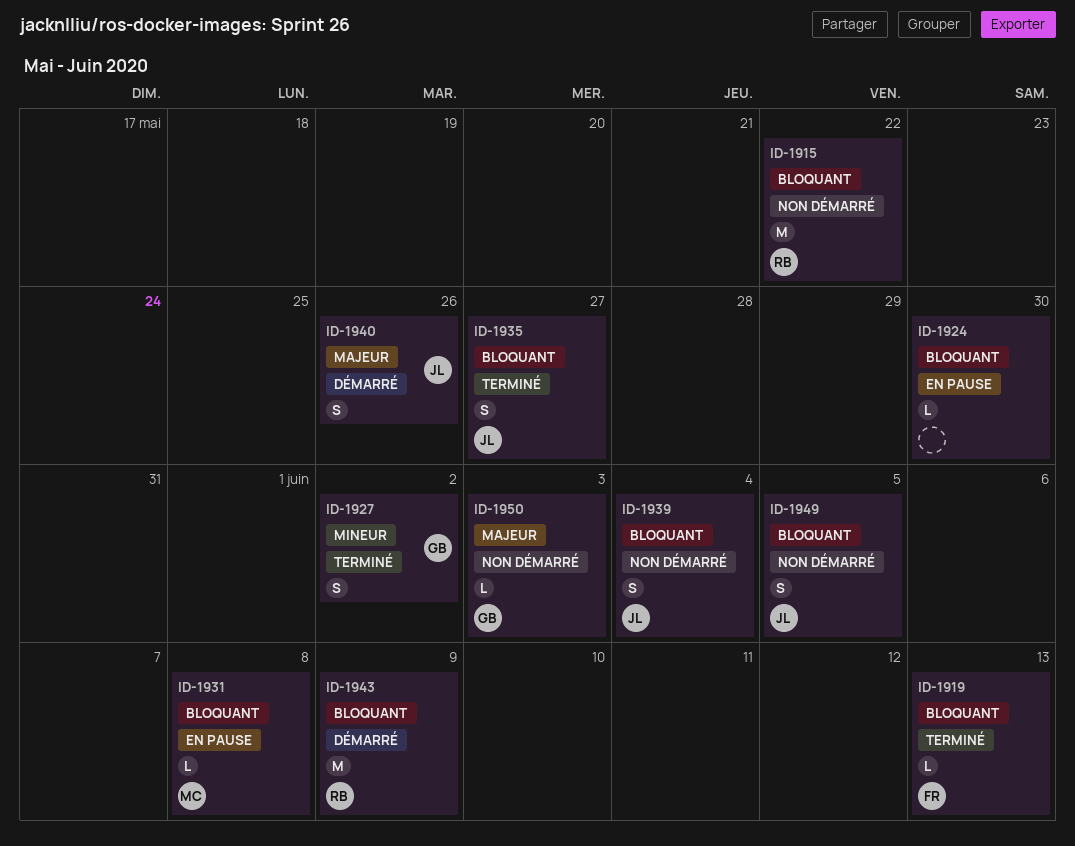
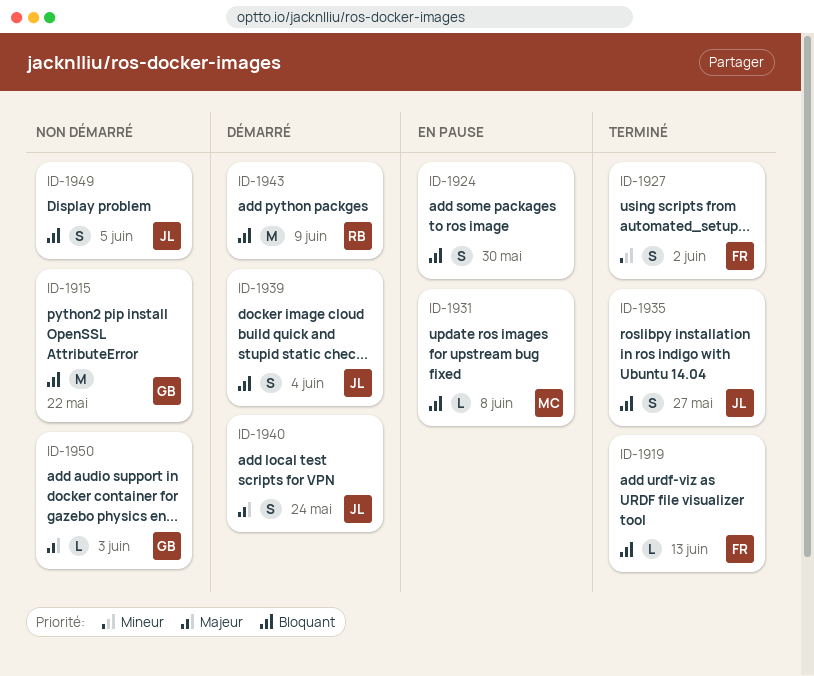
ID-1915, owner: RB -> GB
ID-1924, estimate: L -> S
ID-1927, owner: GB -> FR
ID-1939, status: Non démarré -> Démarré
ID-1940, due: May 26 -> May 24

